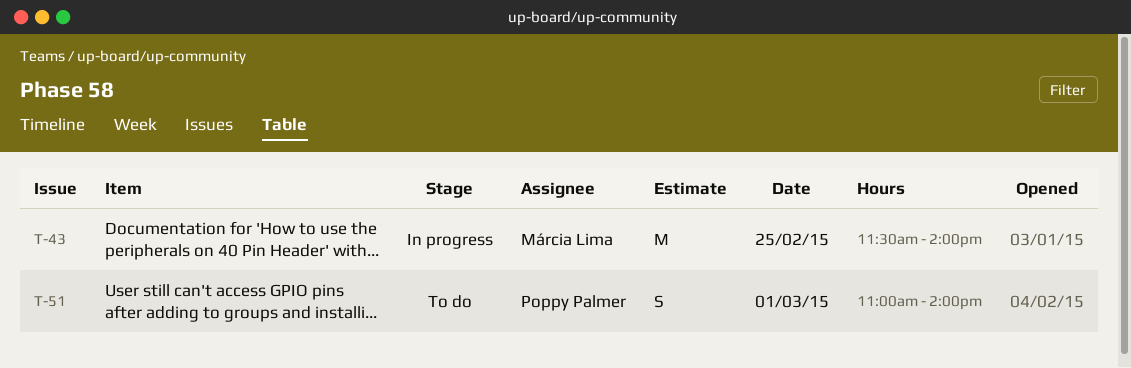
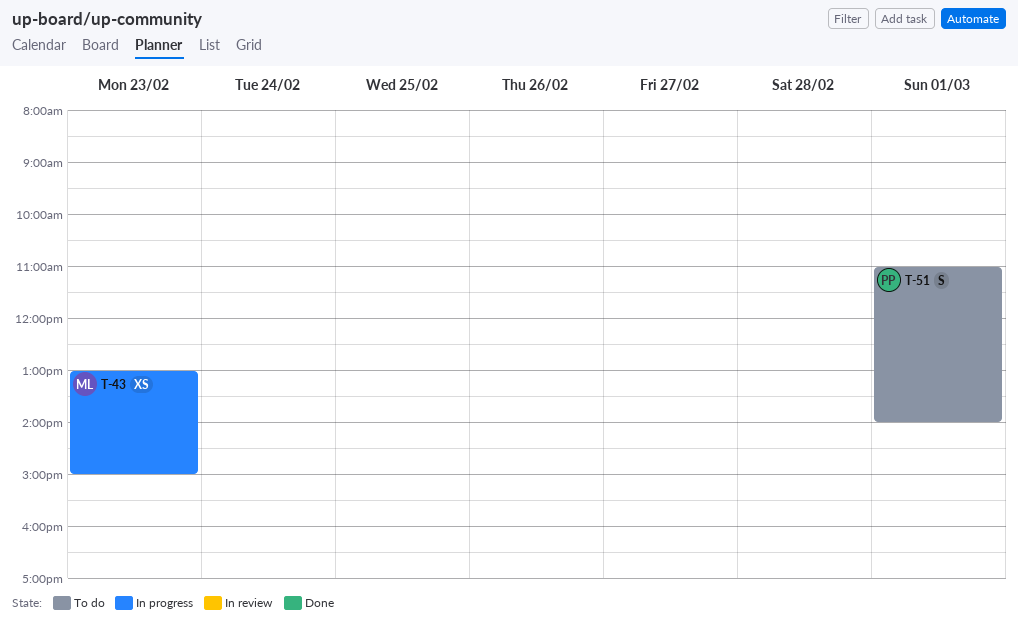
T-43, estimate: M -> XS
T-43, day: Feb 25 -> Feb 23
T-43, begins: 11:30 -> 13:00
T-43, ends: 14:00 -> 15:00

